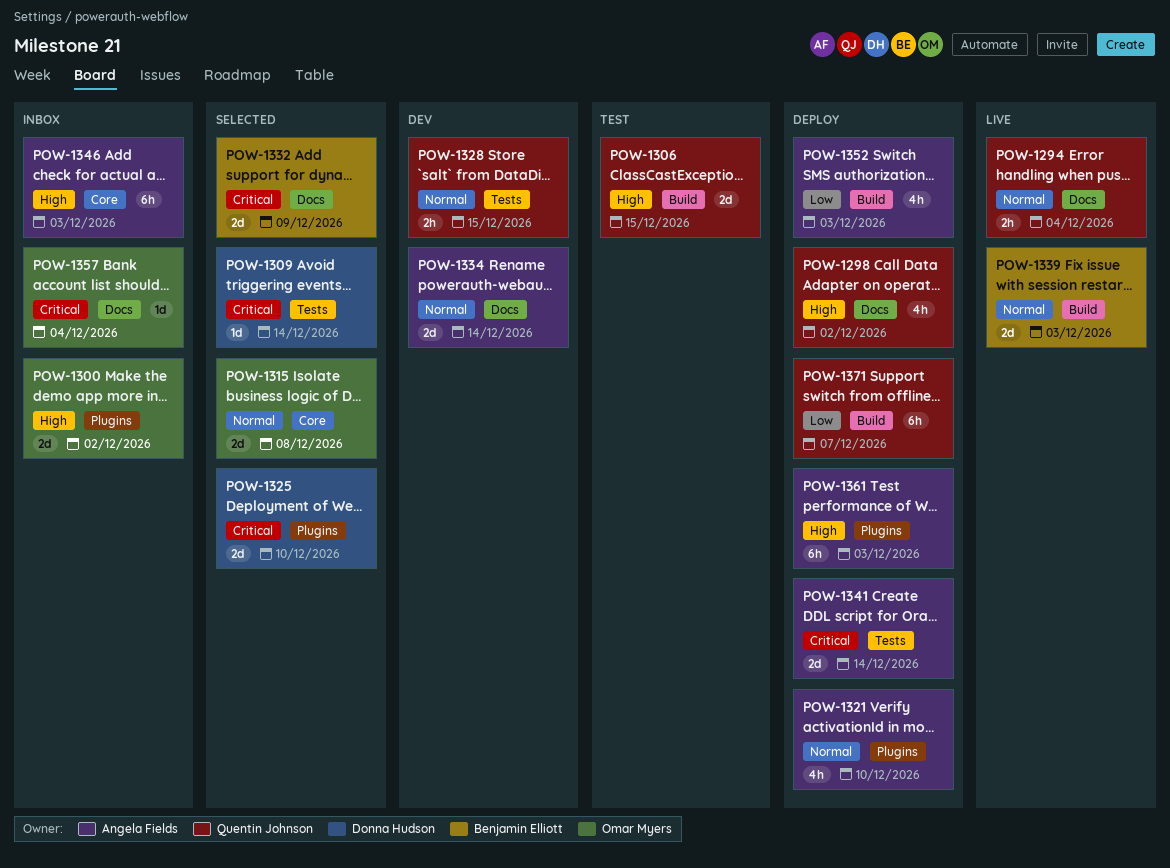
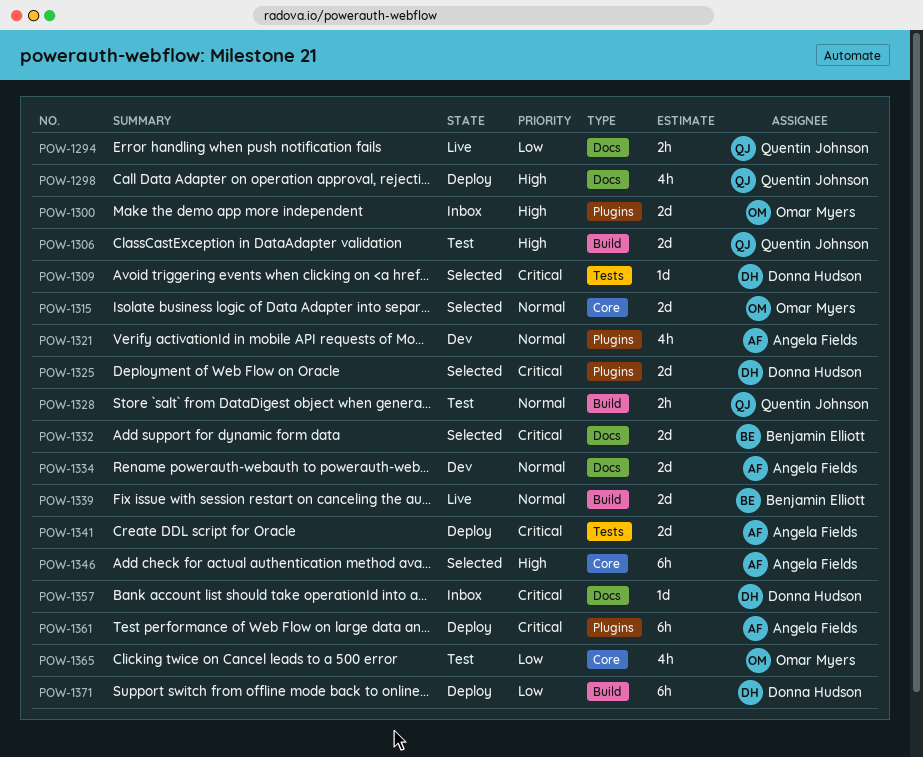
POW-1294, priority: Normal -> Low
POW-1321, status: Deploy -> Dev
POW-1328, status: Dev -> Test
POW-1328, label: Tests -> Build
POW-1346, status: Inbox -> Selected
POW-1352: present -> none
POW-1357, owner: Omar Myers -> Donna Hudson
POW-1361, priority: High -> Critical
POW-1365: none -> present
POW-1371, owner: Quentin Johnson -> Donna Hudson

